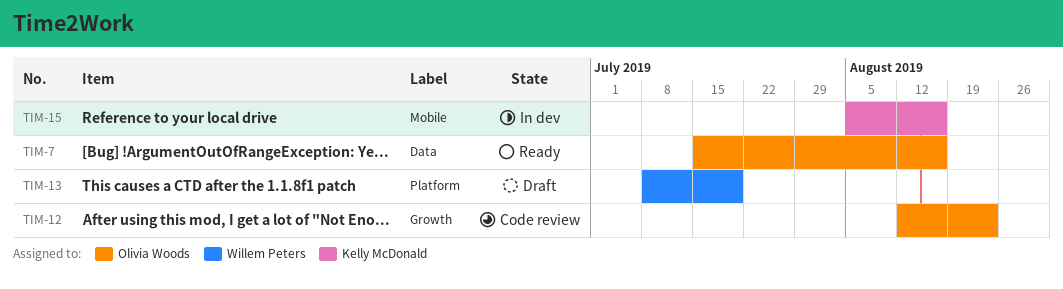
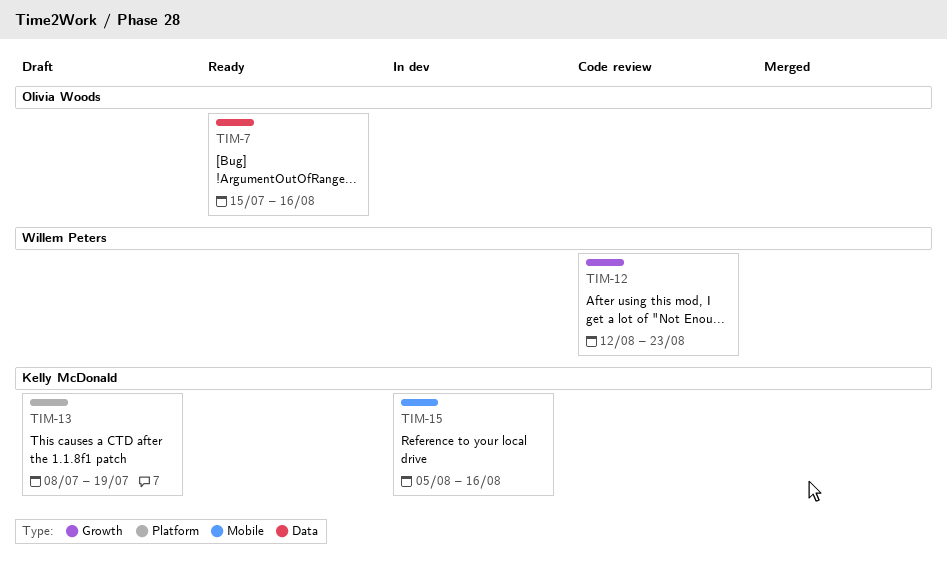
TIM-12, owner: Olivia Woods -> Willem Peters
TIM-13, owner: Willem Peters -> Kelly McDonald

